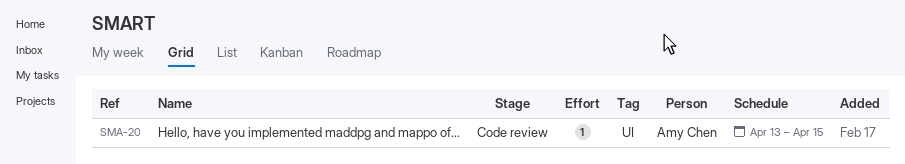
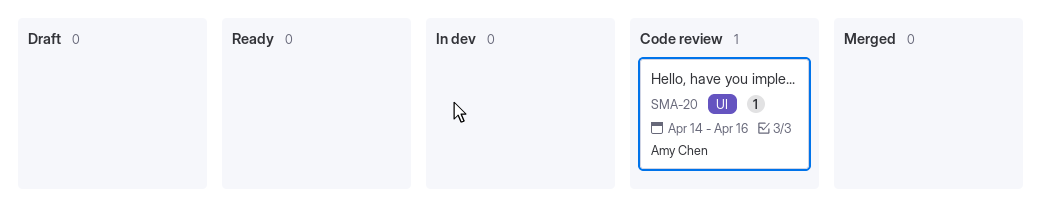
SMA-20, start: Apr 13 -> Apr 14
SMA-20, due: Apr 15 -> Apr 16

